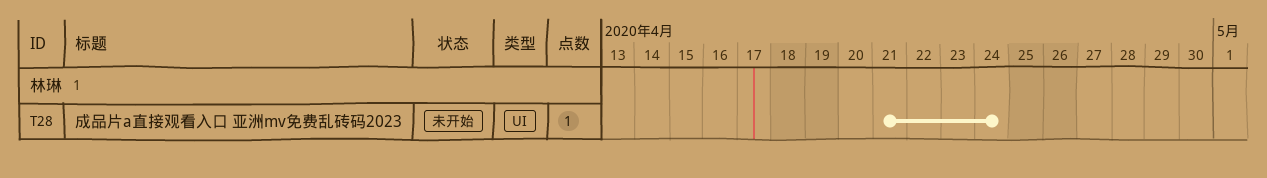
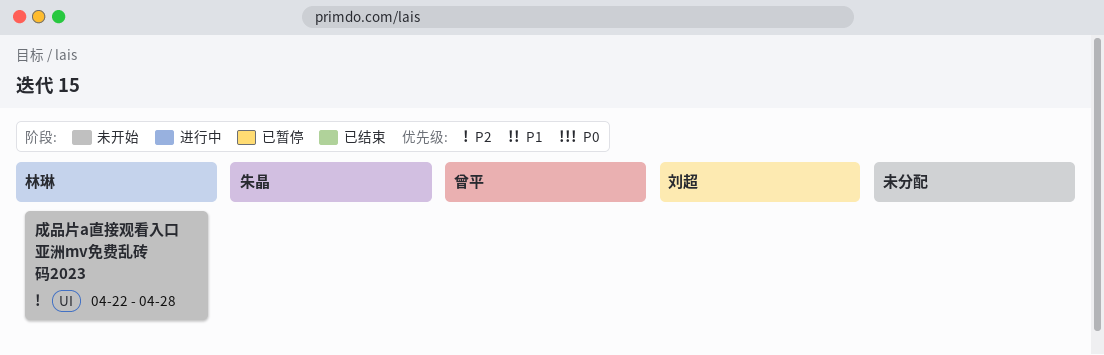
成品片a直接观看入口 亚洲mv免费乱砖码2023, start: Apr 21 -> Apr 22
成品片a直接观看入口 亚洲mv免费乱砖码2023, due: Apr 24 -> Apr 28

